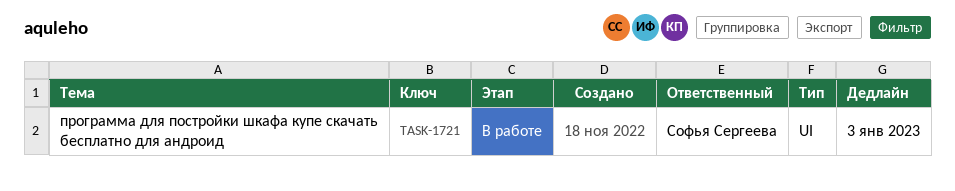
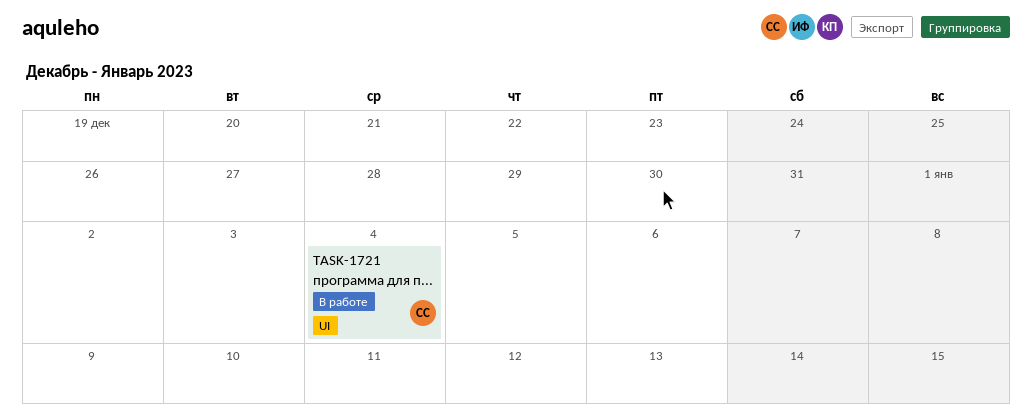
TASK-1721, due: Jan 3 -> Jan 4

